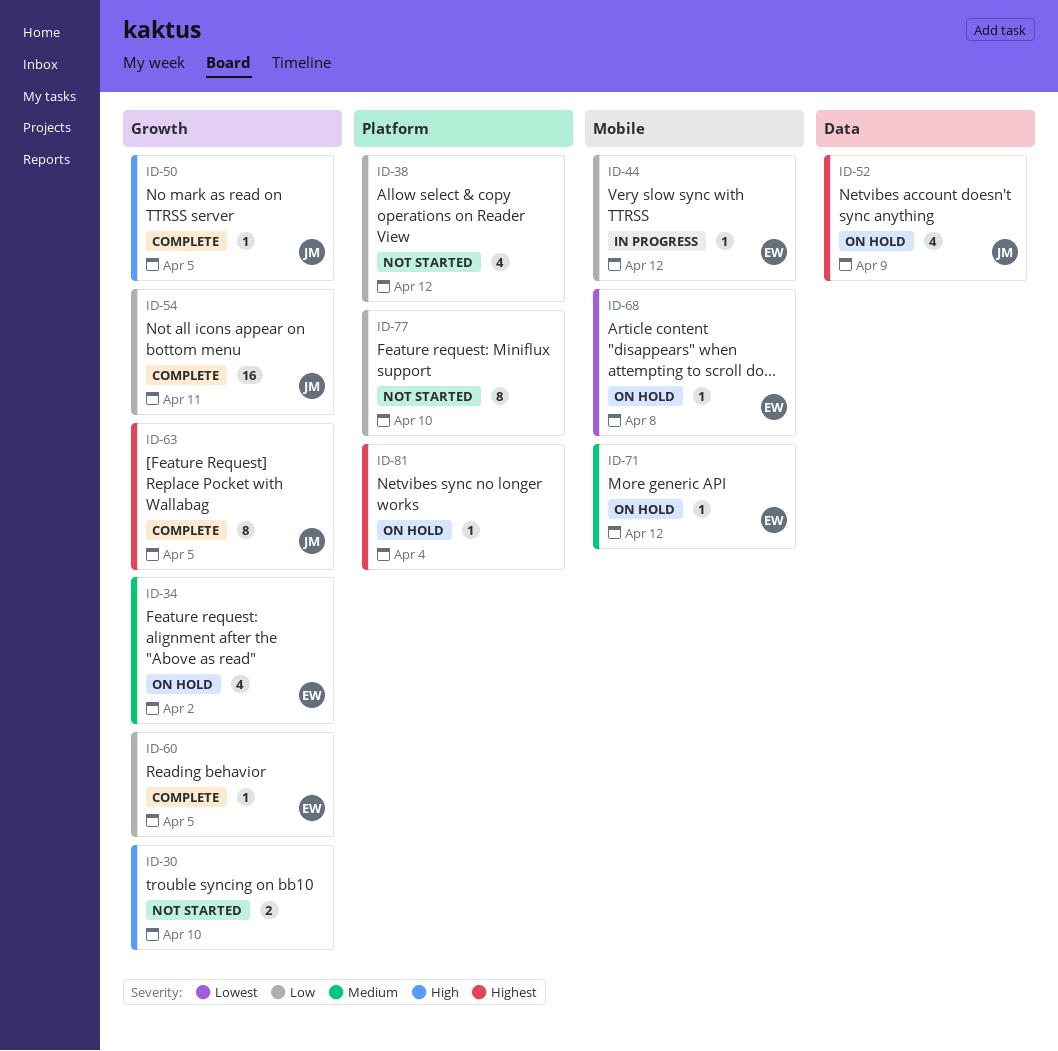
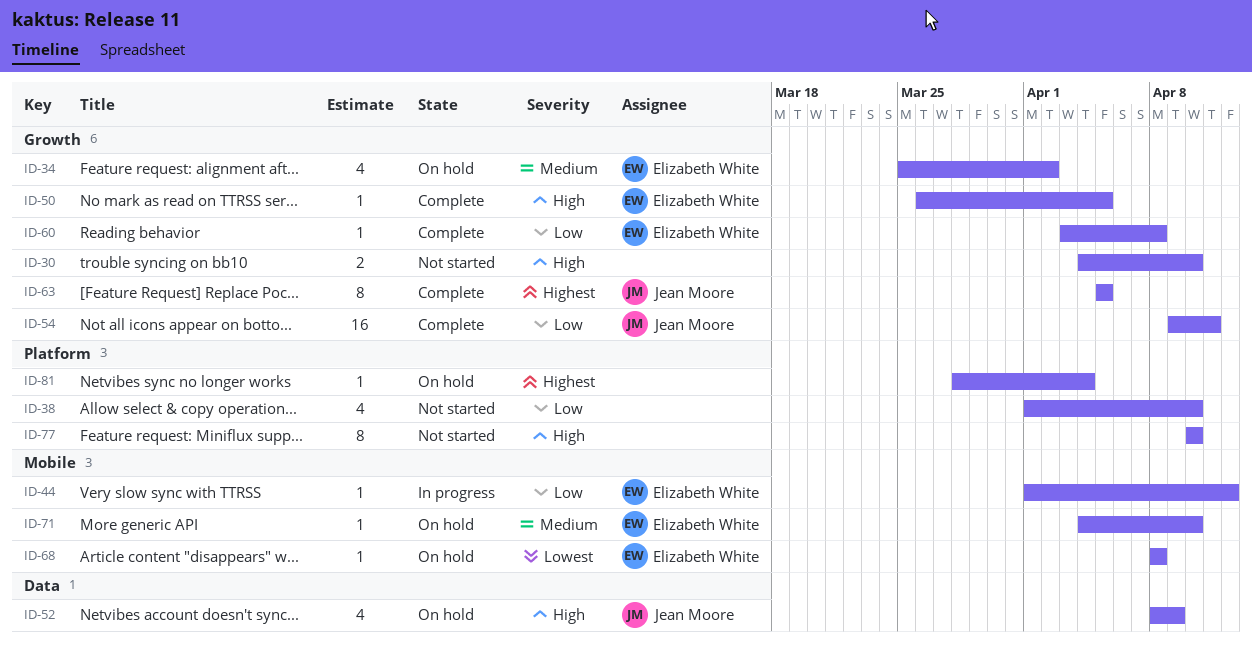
ID-38, due: Apr 12 -> Apr 10
ID-50, owner: Jean Moore -> Elizabeth White
ID-52, priority: Highest -> High
ID-60, due: Apr 5 -> Apr 8
ID-71, due: Apr 12 -> Apr 10
ID-77, priority: Low -> High

